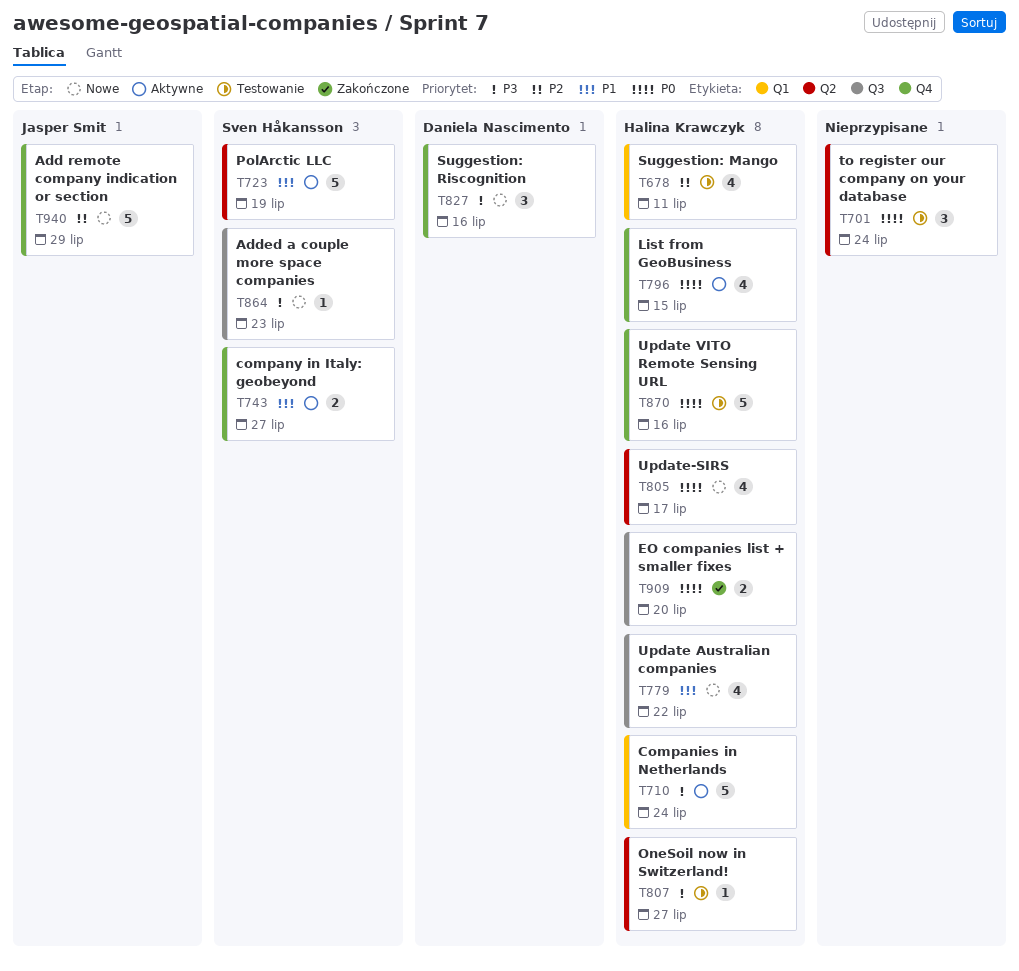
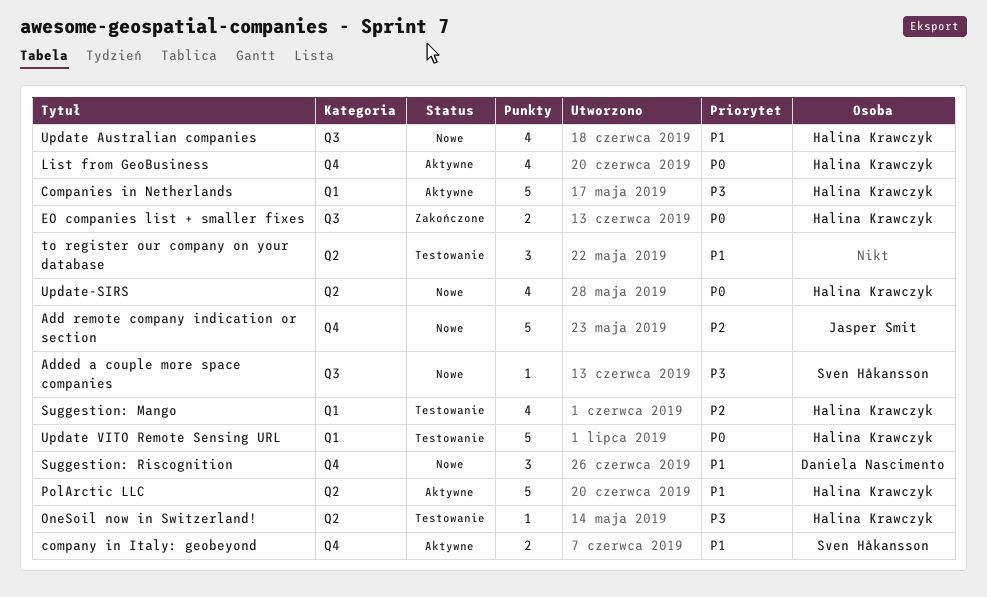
PolArctic LLC, owner: Sven Håkansson -> Halina Krawczyk
Suggestion: Riscognition, priority: P3 -> P1
to register our company on your database, priority: P0 -> P1
Update VITO Remote Sensing URL, label: Q4 -> Q1

